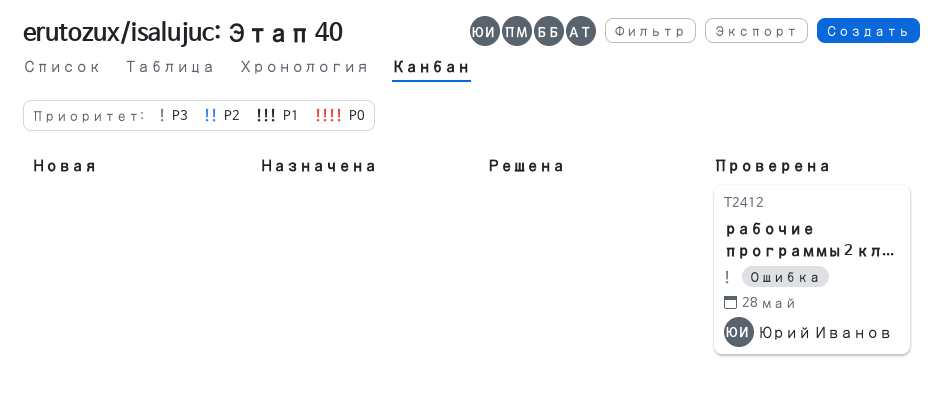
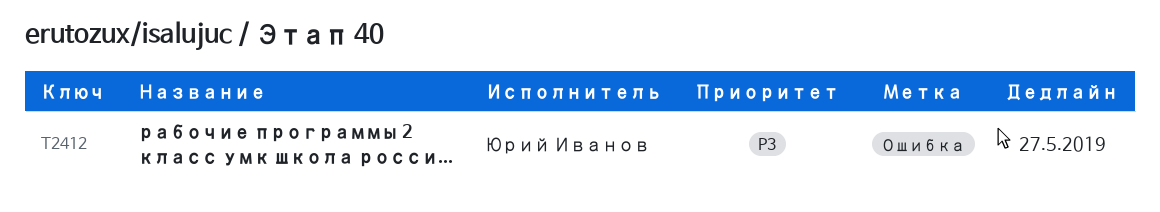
T2412, due: May 28 -> May 27

